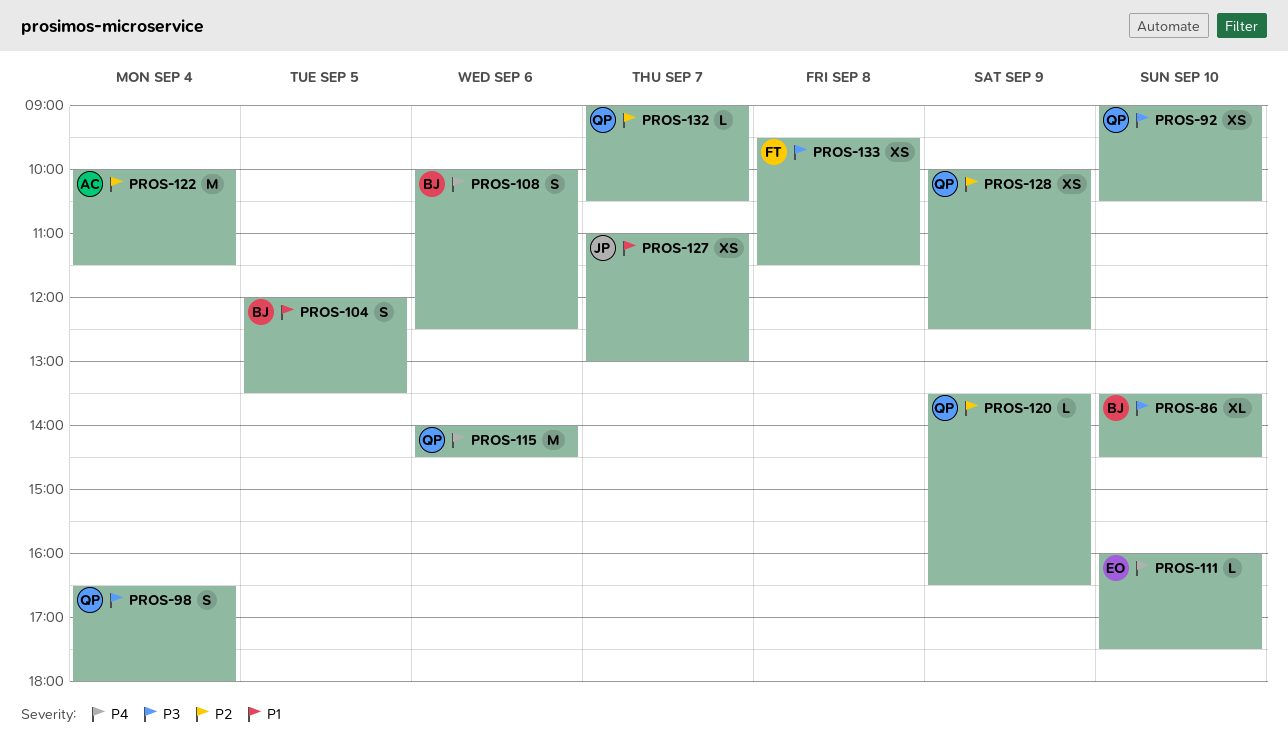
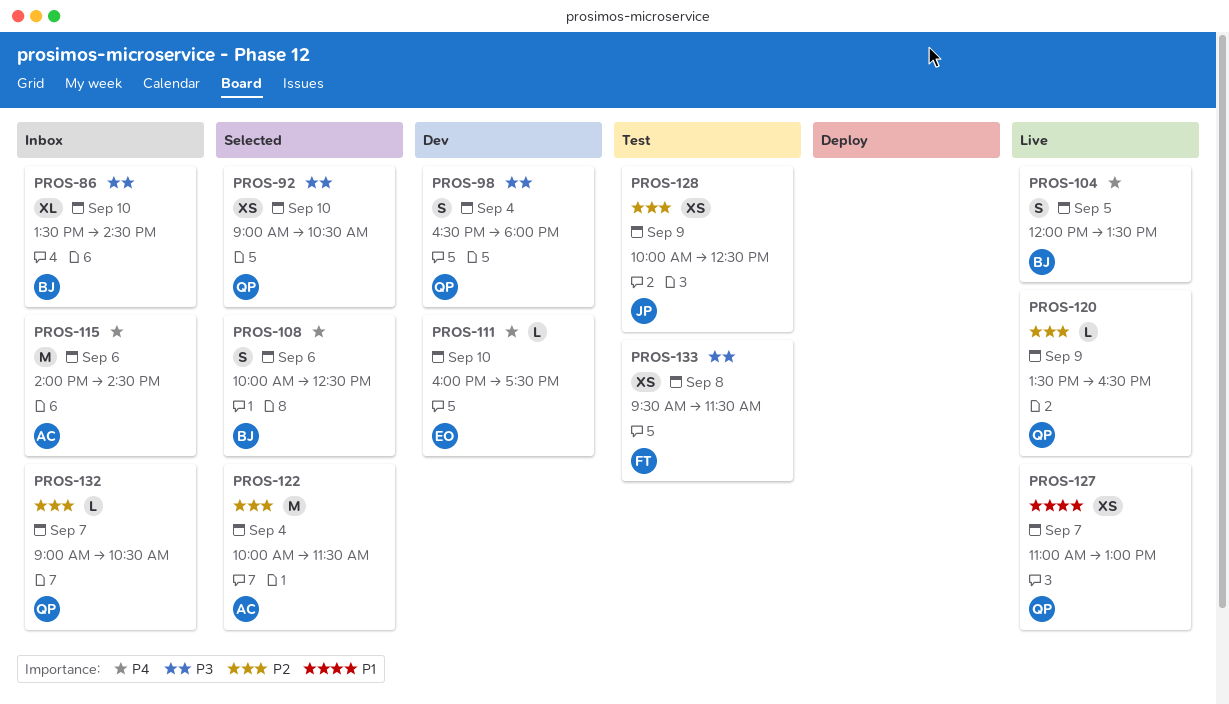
PROS-104, priority: P1 -> P4
PROS-115, owner: QP -> AC
PROS-127, owner: JP -> QP
PROS-128, owner: QP -> JP

